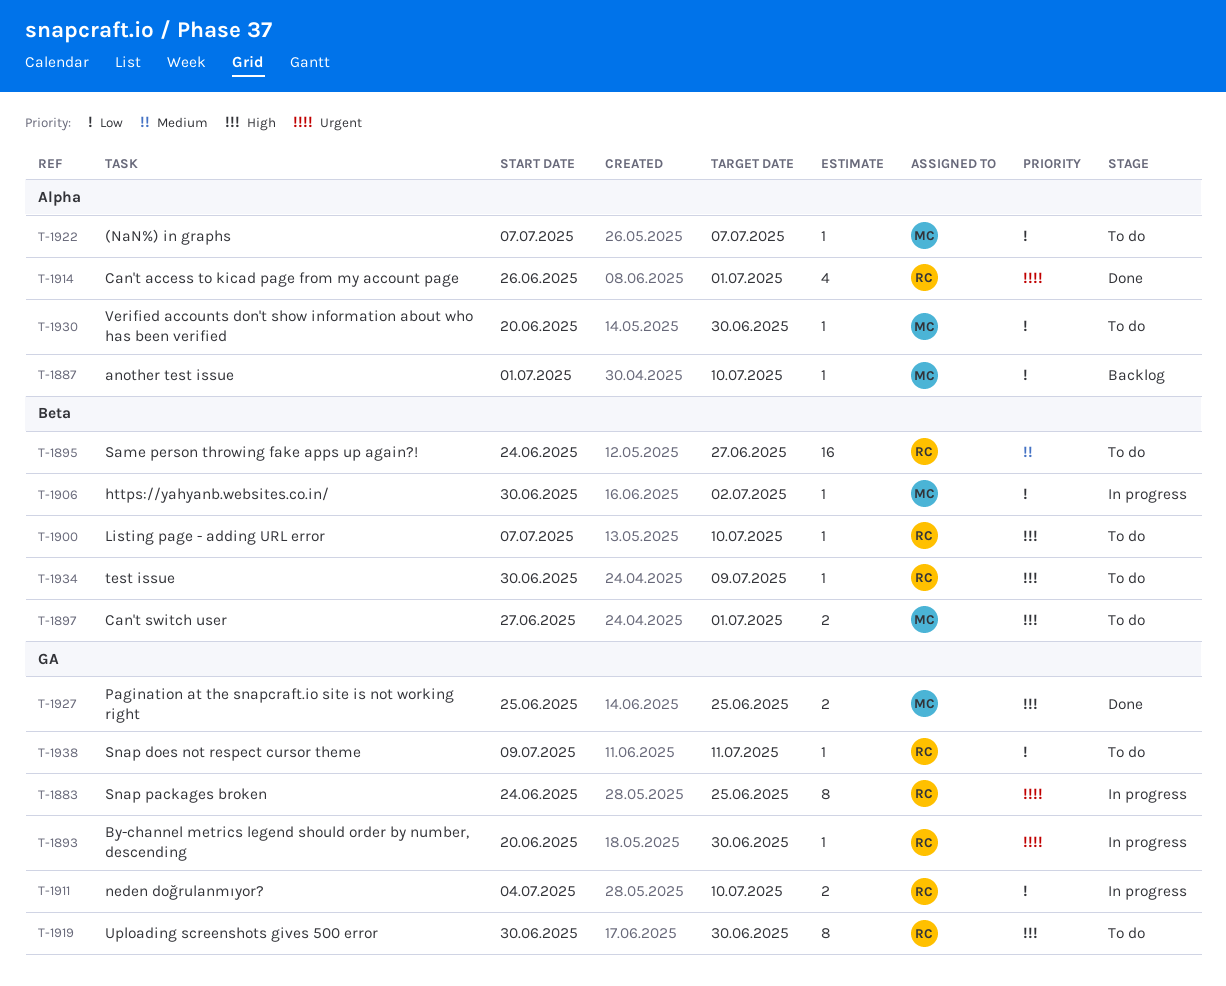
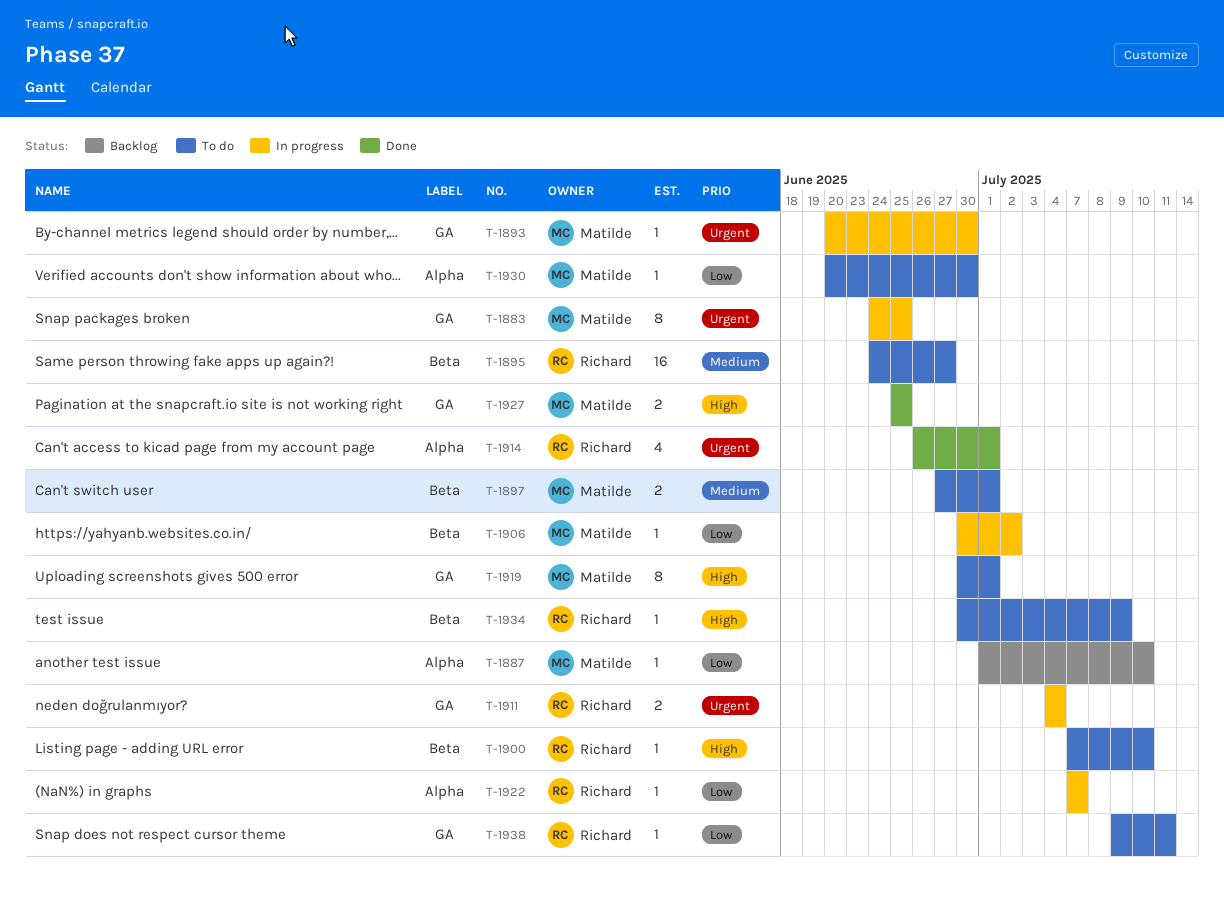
T-1883, owner: Richard -> Matilde
T-1893, owner: Richard -> Matilde
T-1897, priority: High -> Medium
T-1911, priority: Low -> Urgent
T-1911, due: Jul 10 -> Jul 4
T-1919, owner: Richard -> Matilde
T-1919, due: Jun 30 -> Jul 1
T-1922, status: To do -> In progress
T-1922, owner: Matilde -> Richard

